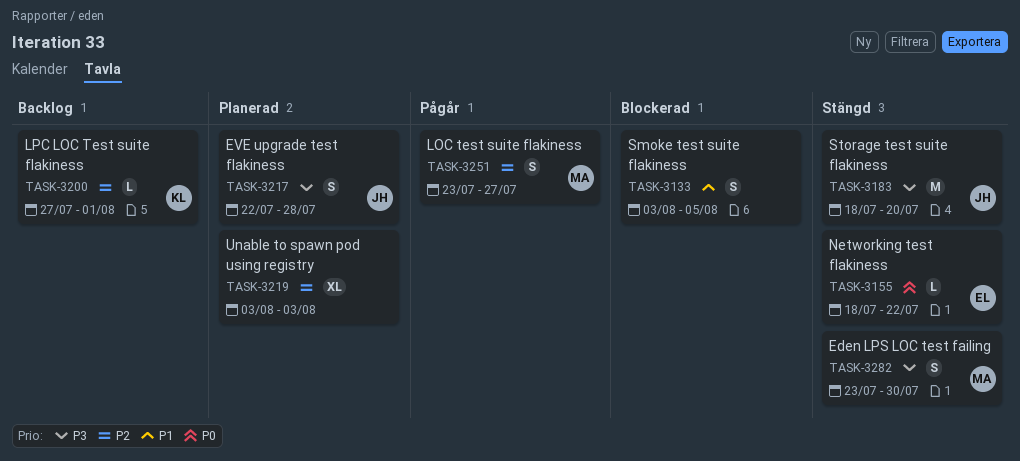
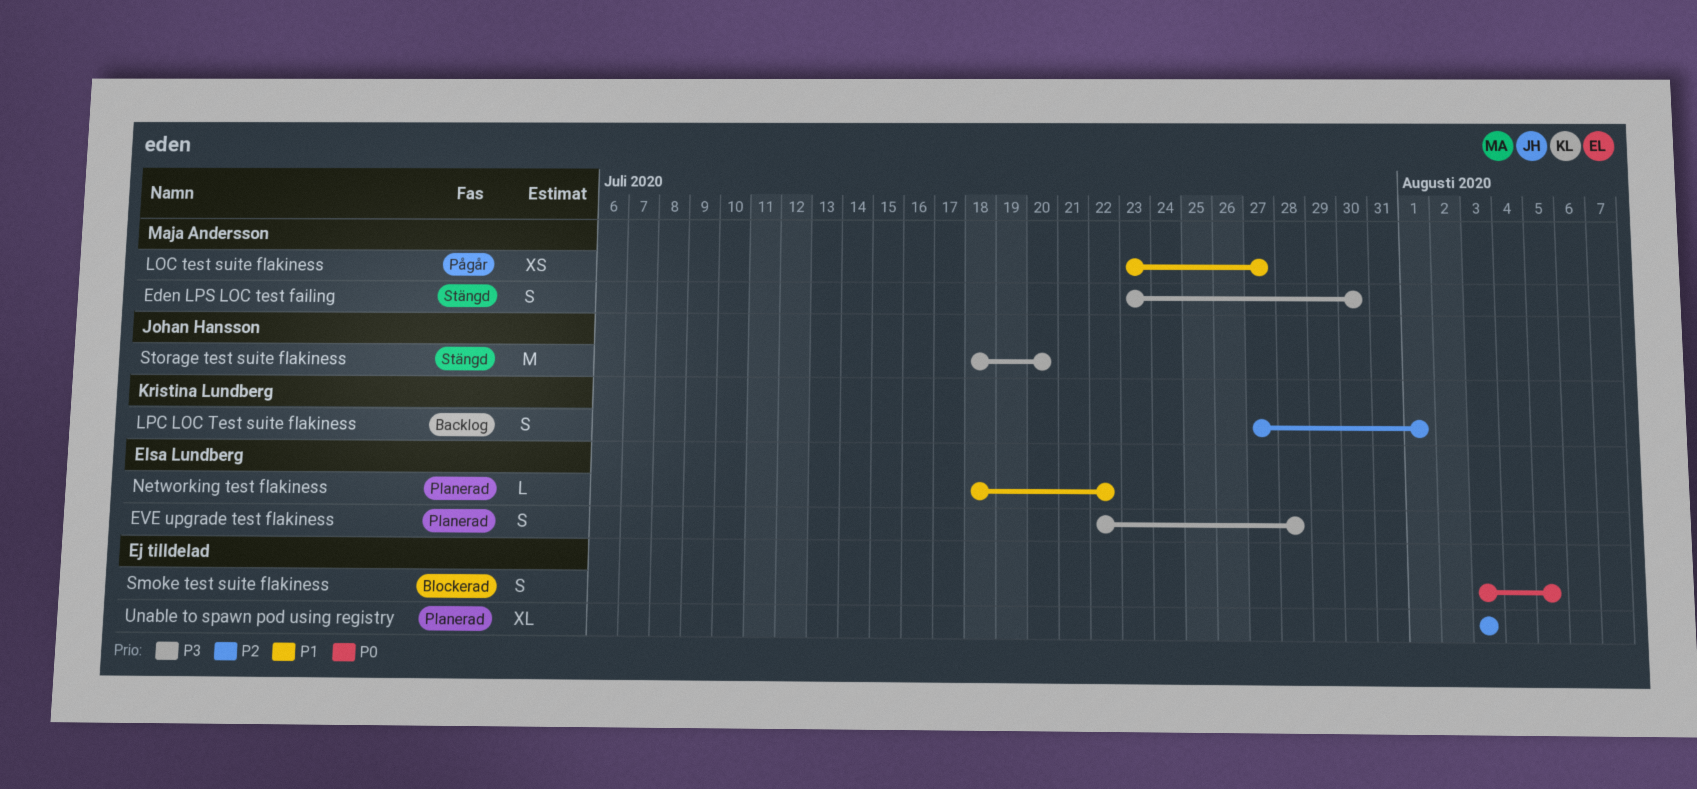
EVE upgrade test flakiness, owner: Johan Hansson -> Elsa Lundberg
LOC test suite flakiness, priority: P2 -> P1
LOC test suite flakiness, estimate: S -> XS
LPC LOC Test suite flakiness, estimate: L -> S
Networking test flakiness, status: Stängd -> Planerad
Networking test flakiness, priority: P0 -> P1
Smoke test suite flakiness, priority: P1 -> P0

